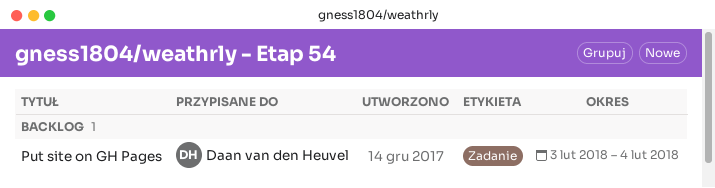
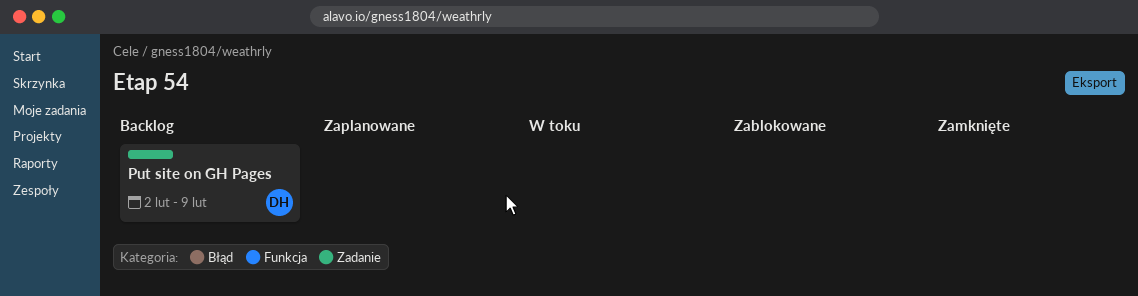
Put site on GH Pages, start: Feb 3 -> Feb 2
Put site on GH Pages, due: Feb 4 -> Feb 9

